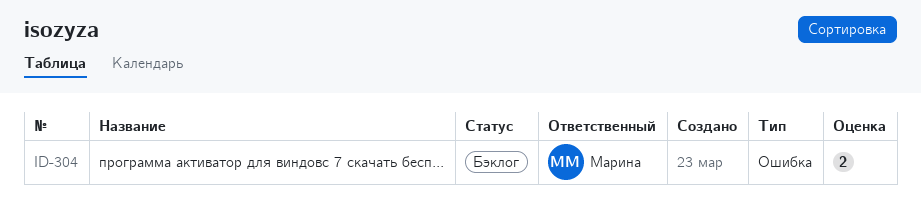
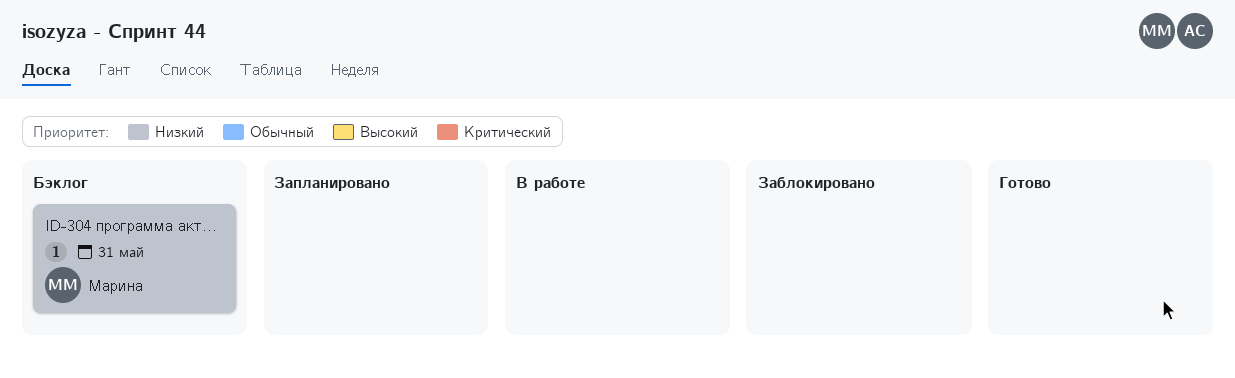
ID-304, estimate: 2 -> 1

